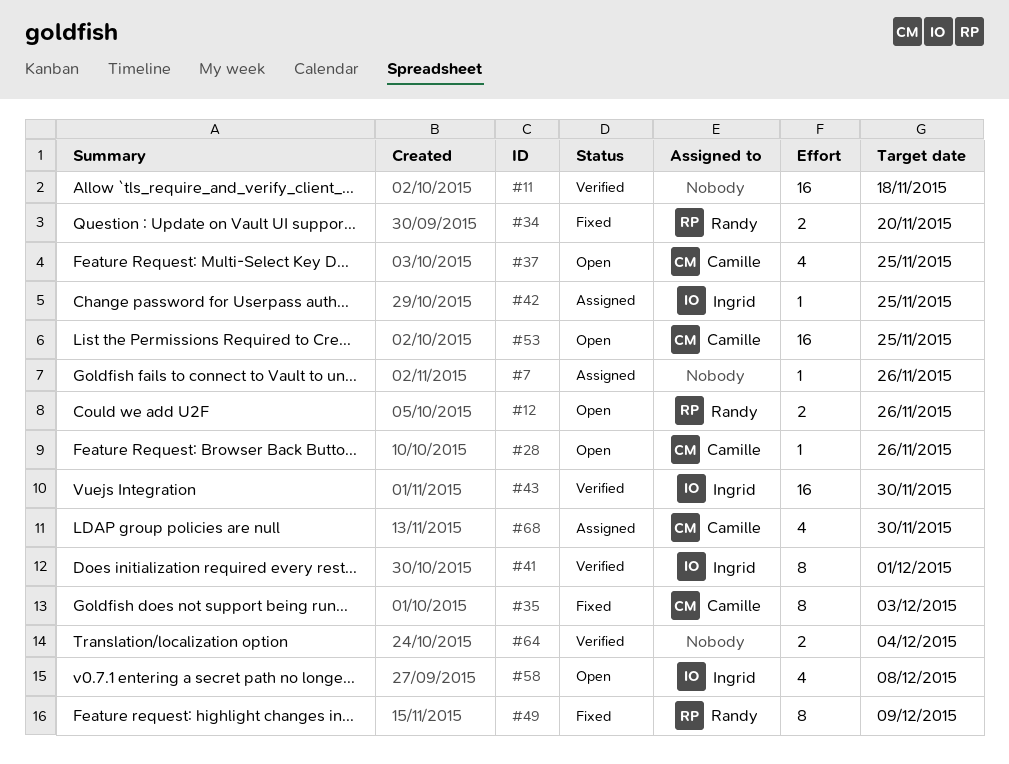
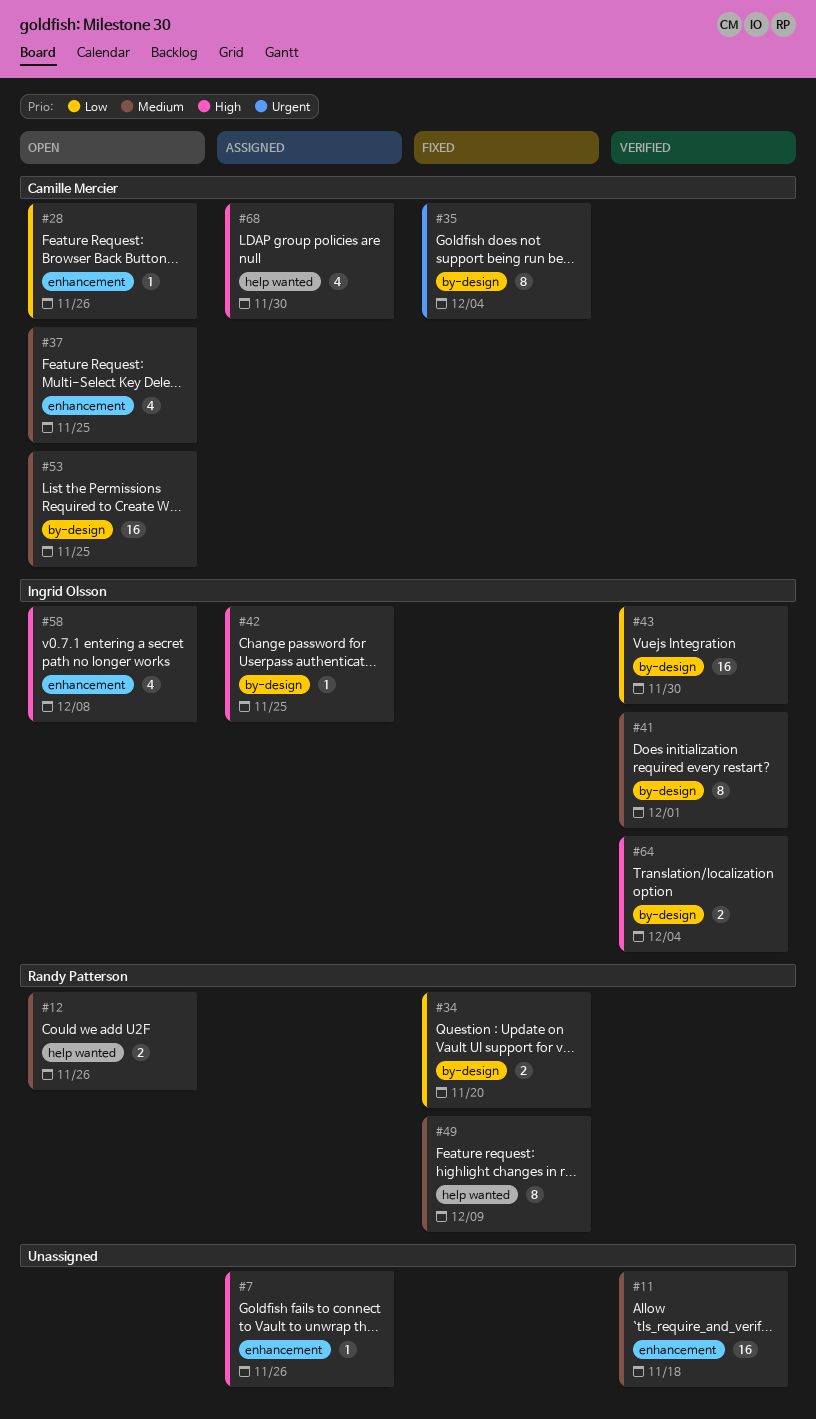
#35, due: Dec 3 -> Dec 4
#64, owner: none -> Ingrid Olsson

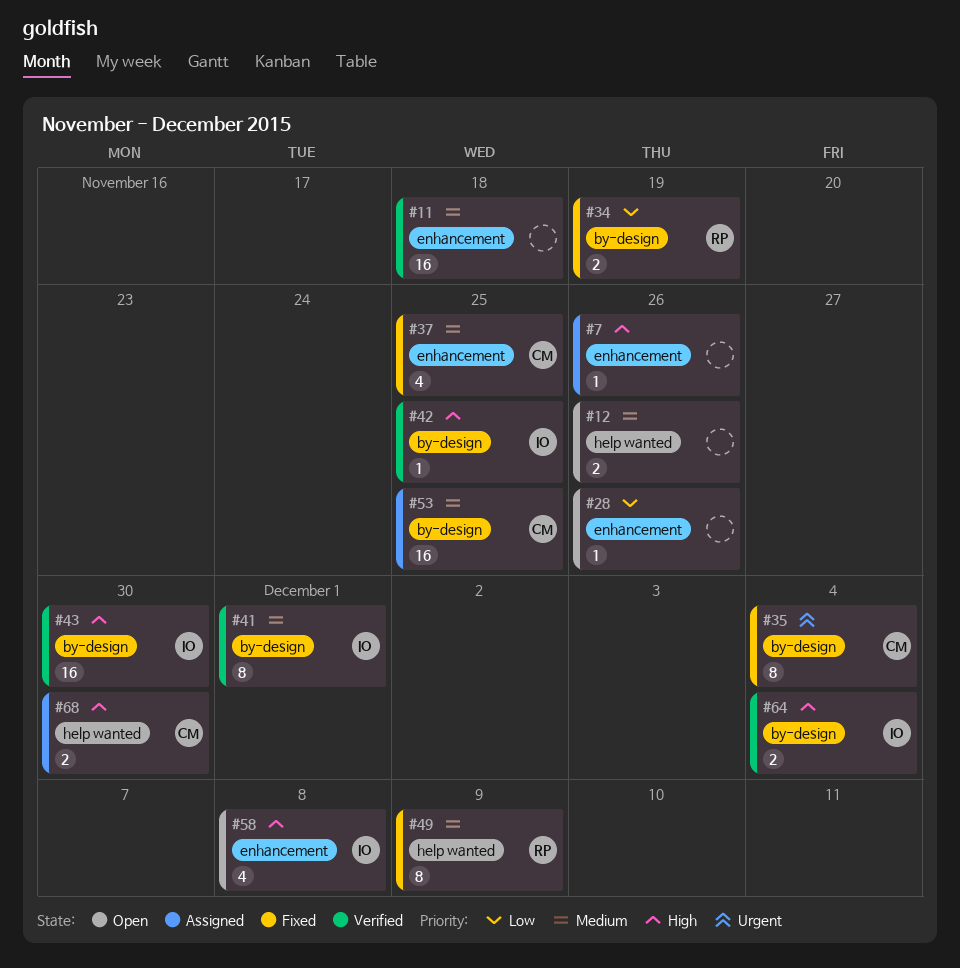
#12, owner: Randy Patterson -> none
#28, owner: Camille Mercier -> none
#34, due: Nov 20 -> Nov 19
#37, status: Open -> Fixed
#42, status: Assigned -> Verified
#43, priority: Low -> High
#53, status: Open -> Assigned
#68, estimate: 4 -> 2

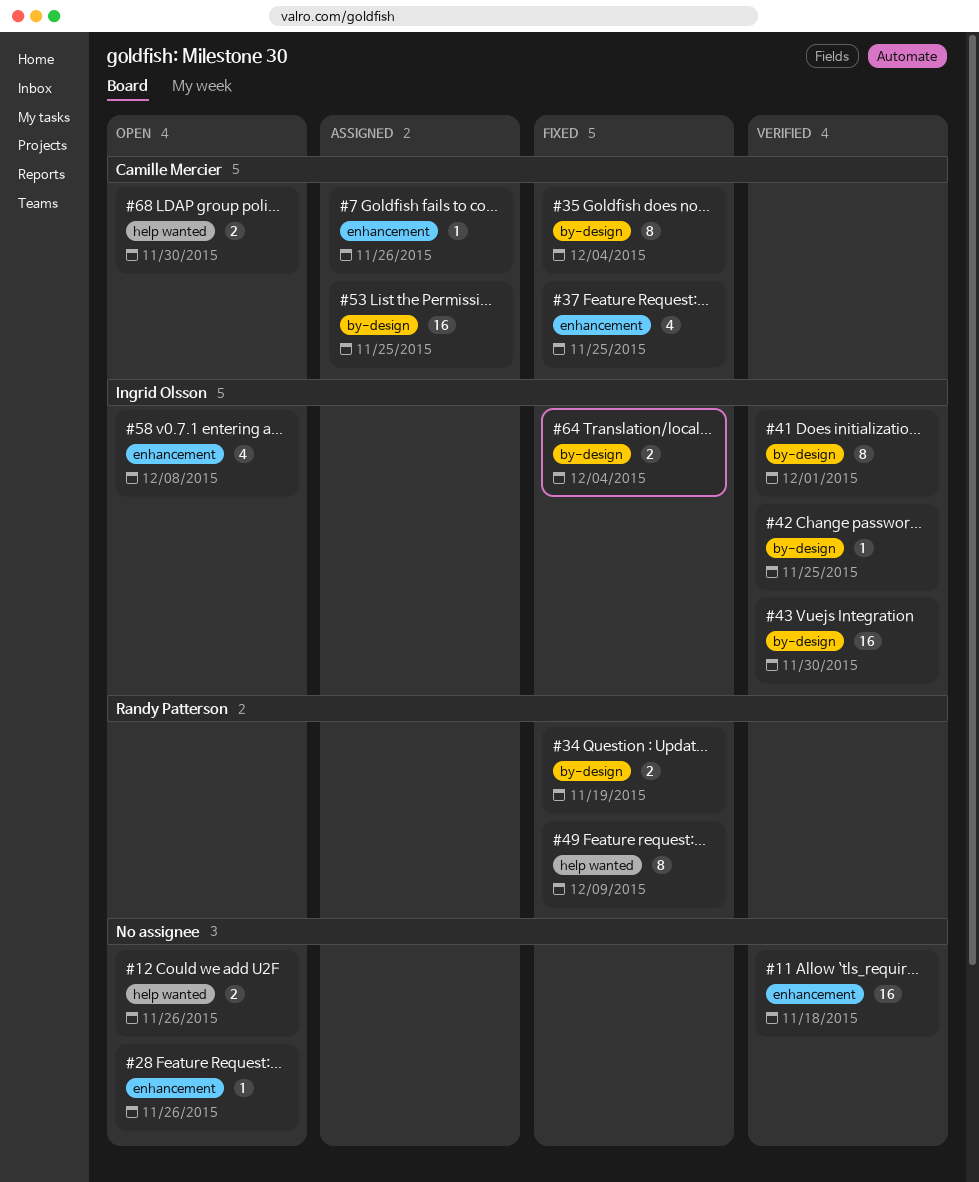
#7, owner: none -> Camille Mercier
#64, status: Verified -> Fixed
#68, status: Assigned -> Open

